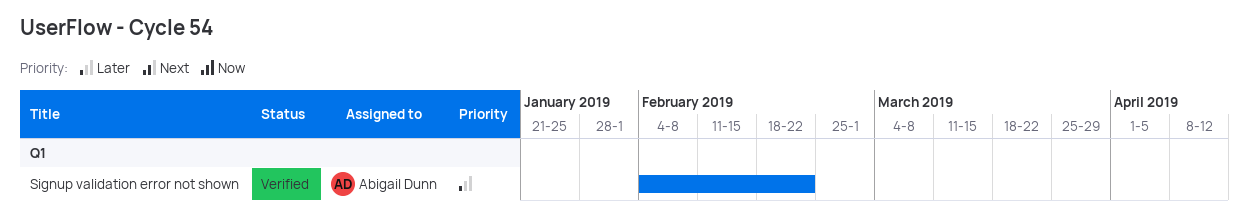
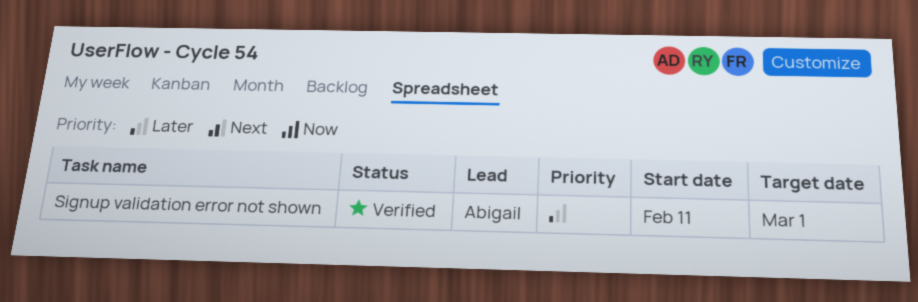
Signup validation error not shown, start: Feb 4 -> Feb 11
Signup validation error not shown, due: Feb 22 -> Mar 1

